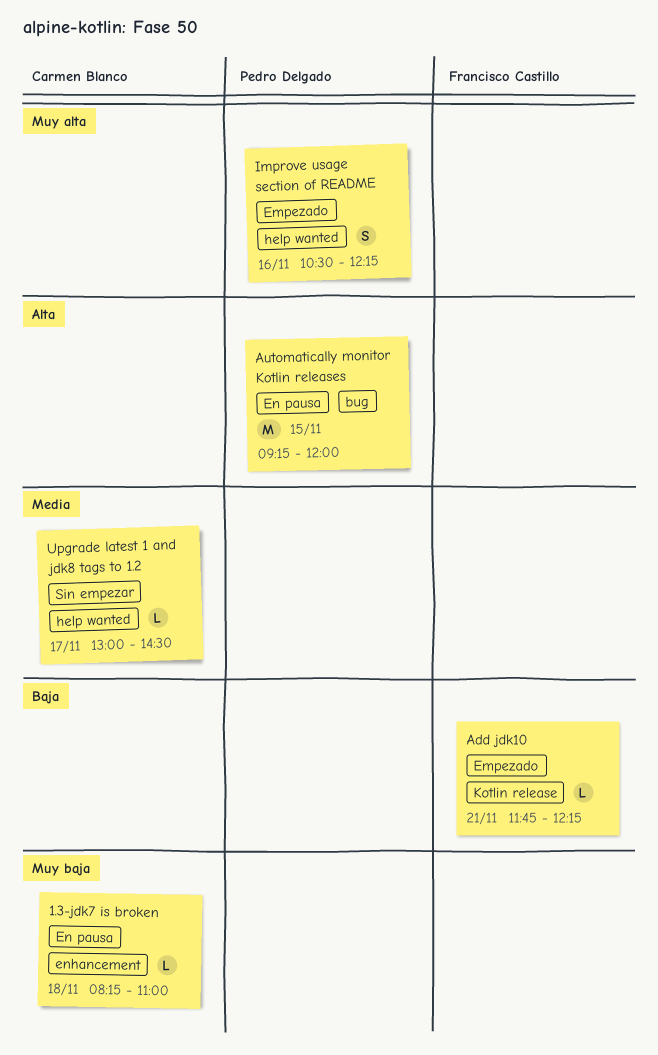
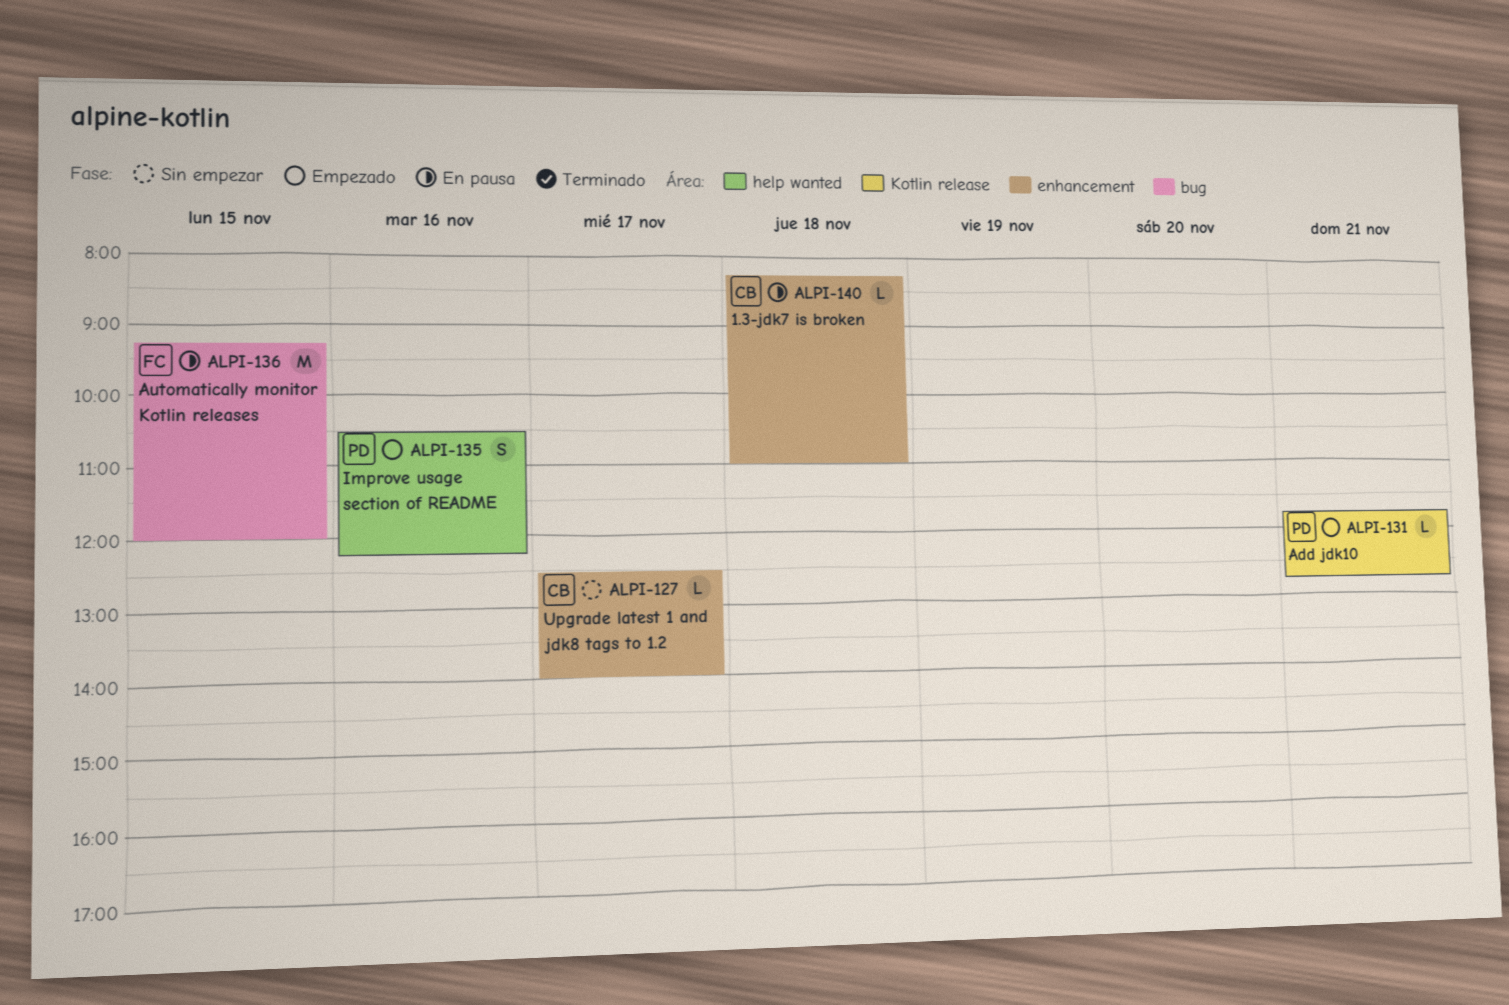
Add jdk10, owner: Francisco Castillo -> Pedro Delgado
Add jdk10, ends: 12:15 -> 12:45
Automatically monitor Kotlin releases, owner: Pedro Delgado -> Francisco Castillo
Upgrade latest 1 and jdk8 tags to 1.2, label: help wanted -> enhancement
Upgrade latest 1 and jdk8 tags to 1.2, begins: 13:00 -> 12:30
Upgrade latest 1 and jdk8 tags to 1.2, ends: 14:30 -> 14:00

